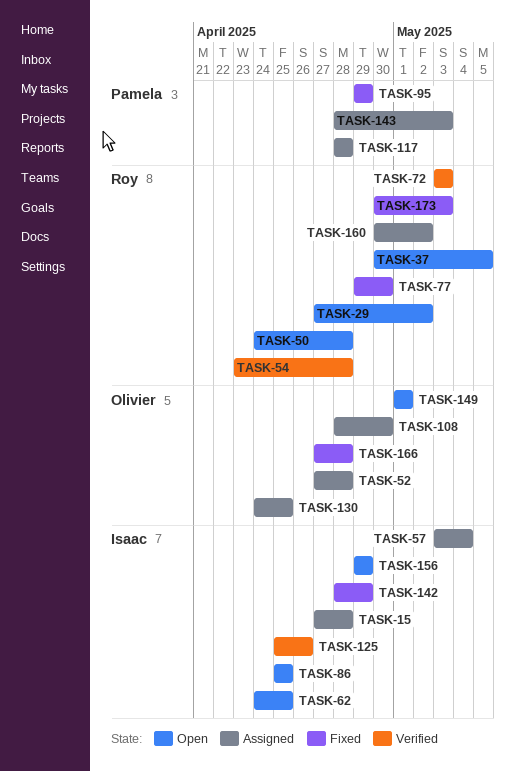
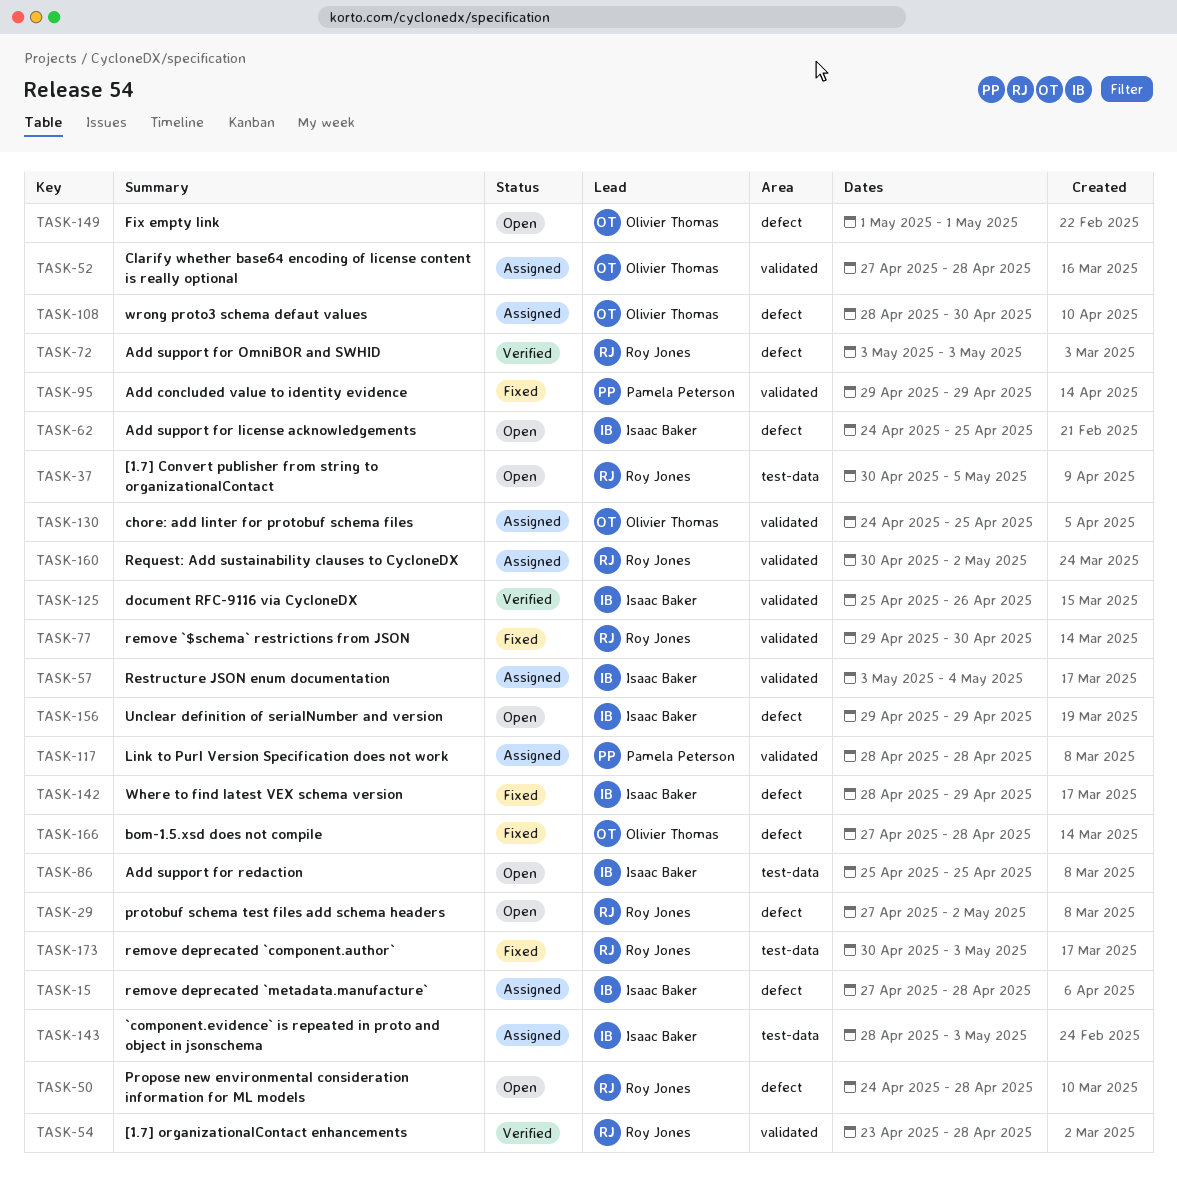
TASK-143, owner: Pamela Peterson -> Isaac Baker

